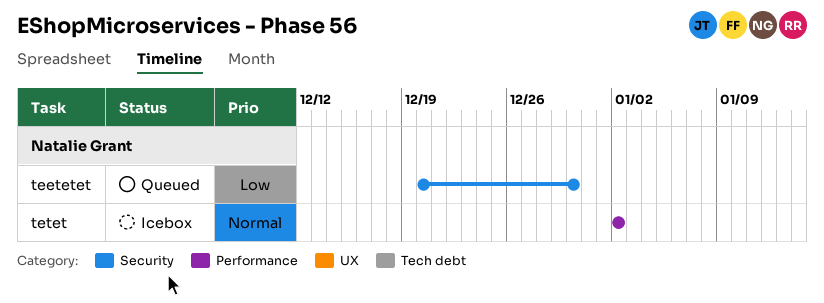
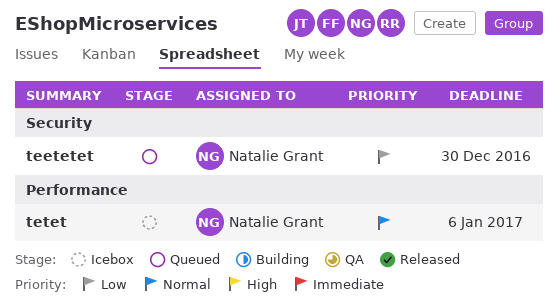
tetet, due: Jan 2 -> Jan 6

